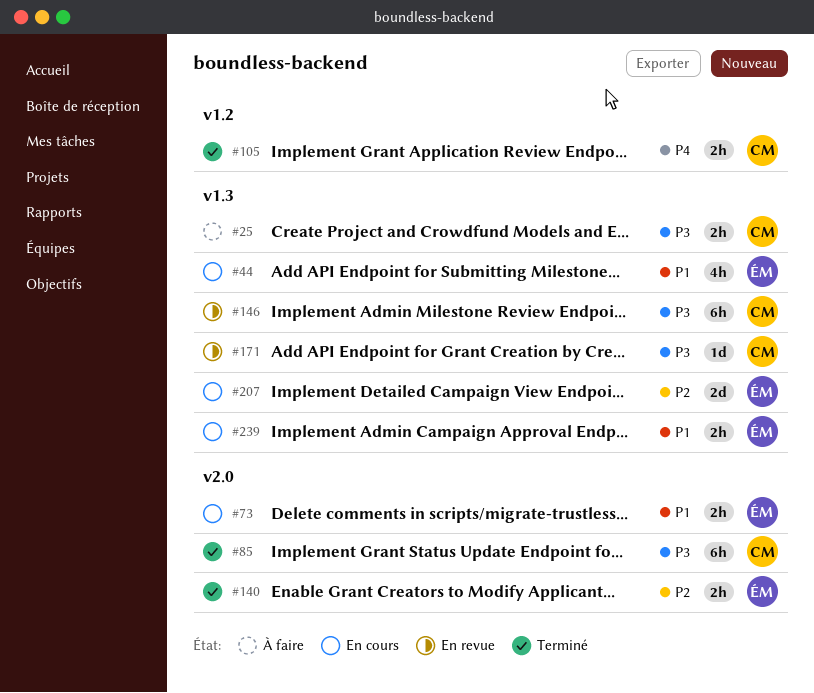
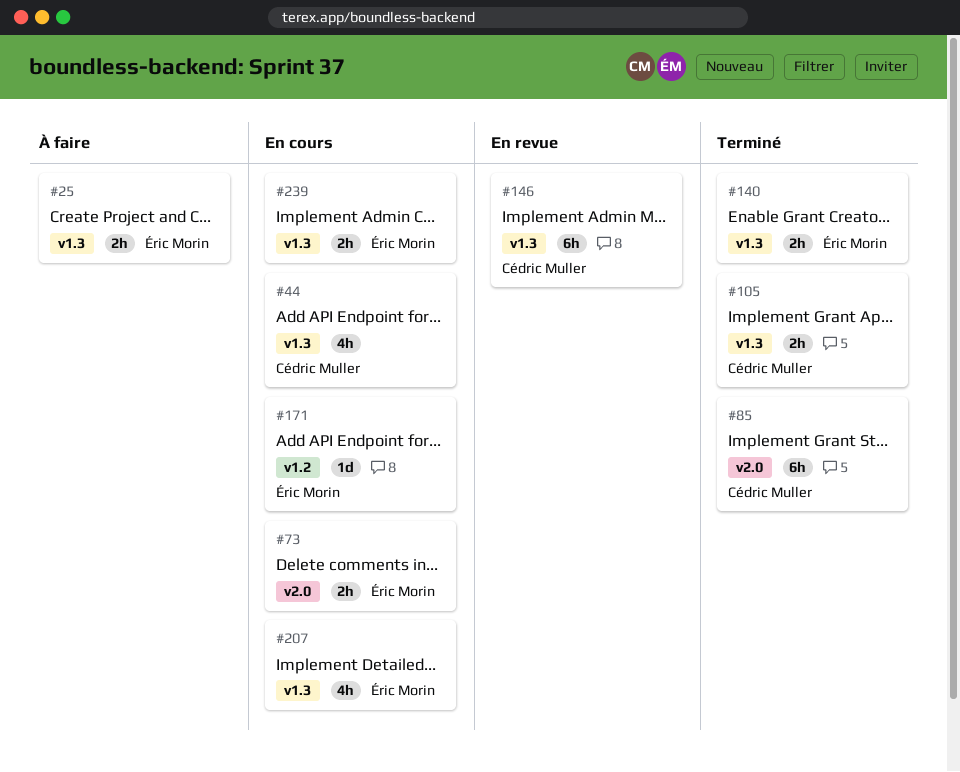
#25, owner: Cédric Muller -> Éric Morin
#44, owner: Éric Morin -> Cédric Muller
#105, label: v1.2 -> v1.3
#140, label: v2.0 -> v1.3
#171, status: En revue -> En cours
#171, owner: Cédric Muller -> Éric Morin
#171, label: v1.3 -> v1.2
#207, estimate: 2d -> 4h

